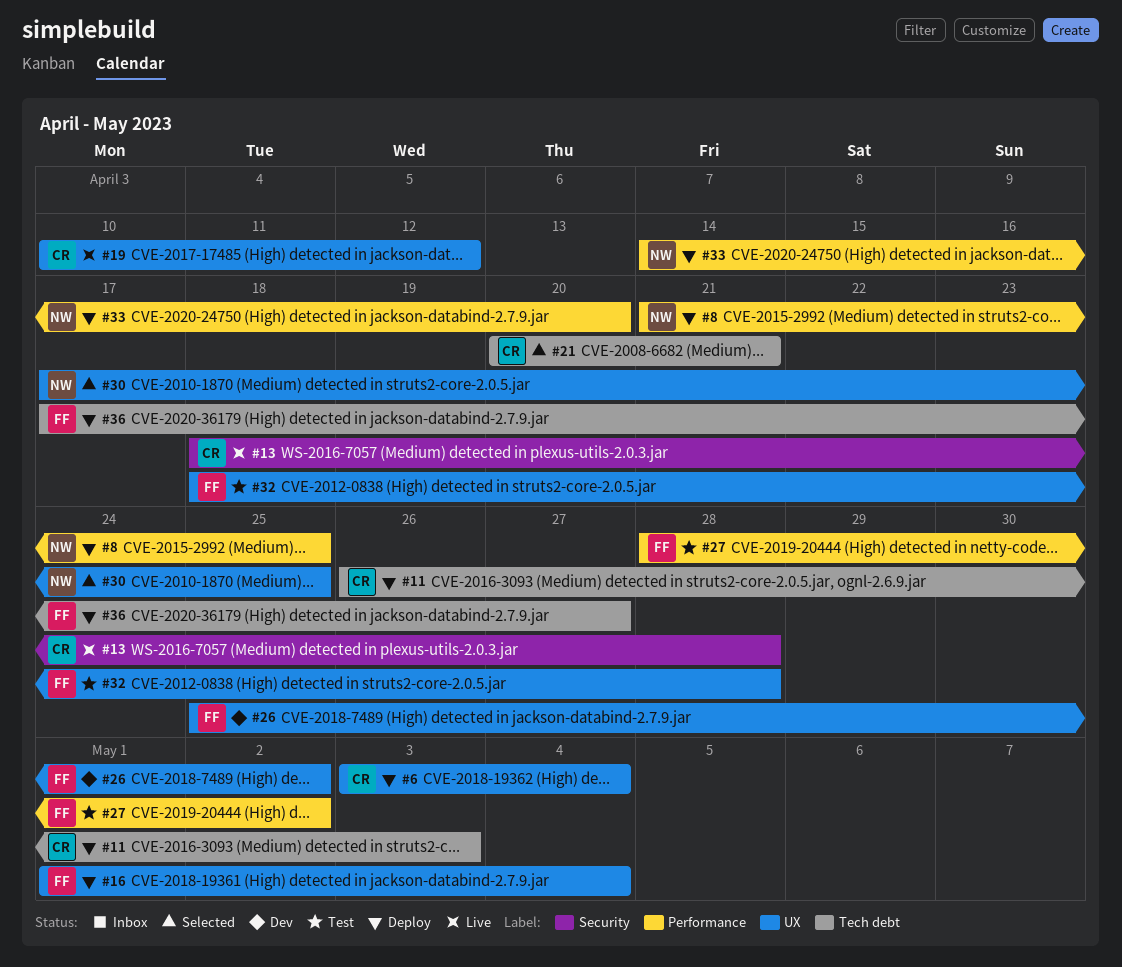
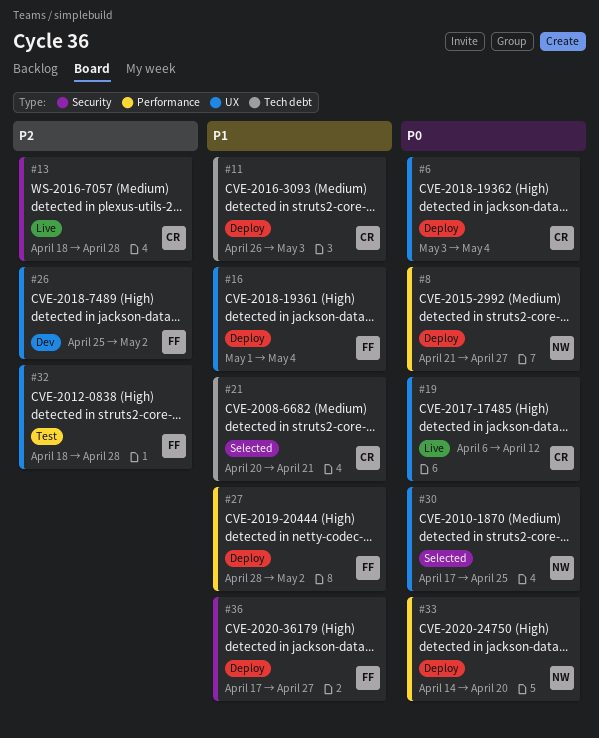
#8, due: Apr 25 -> Apr 27
#19, start: Apr 10 -> Apr 6
#27, status: Test -> Deploy
#36, label: Tech debt -> Security

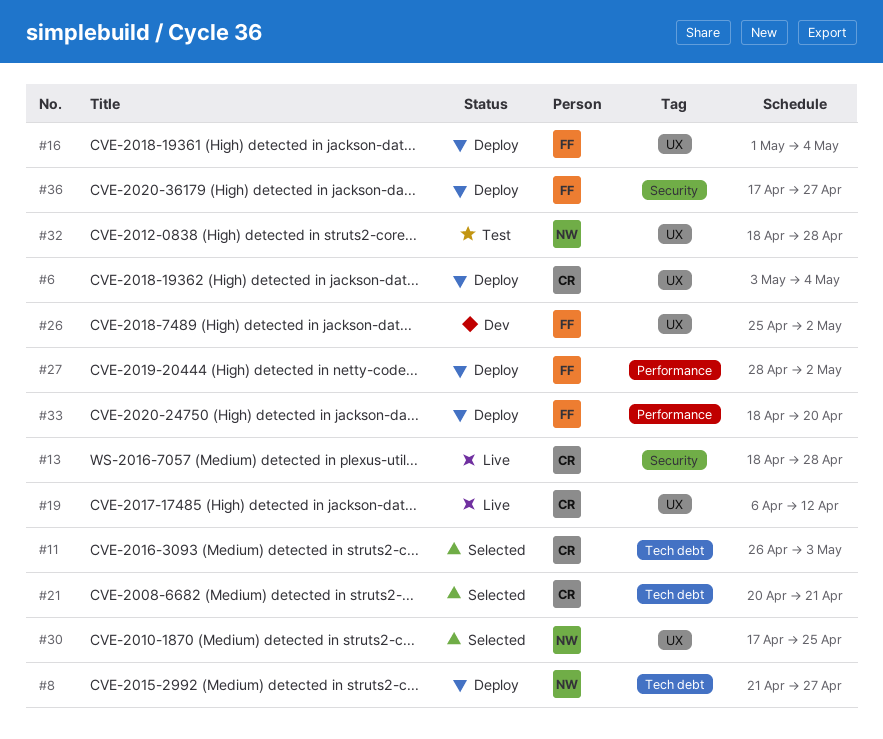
#8, label: Performance -> Tech debt
#11, status: Deploy -> Selected
#32, owner: FF -> NW
#33, owner: NW -> FF
#33, start: Apr 14 -> Apr 18

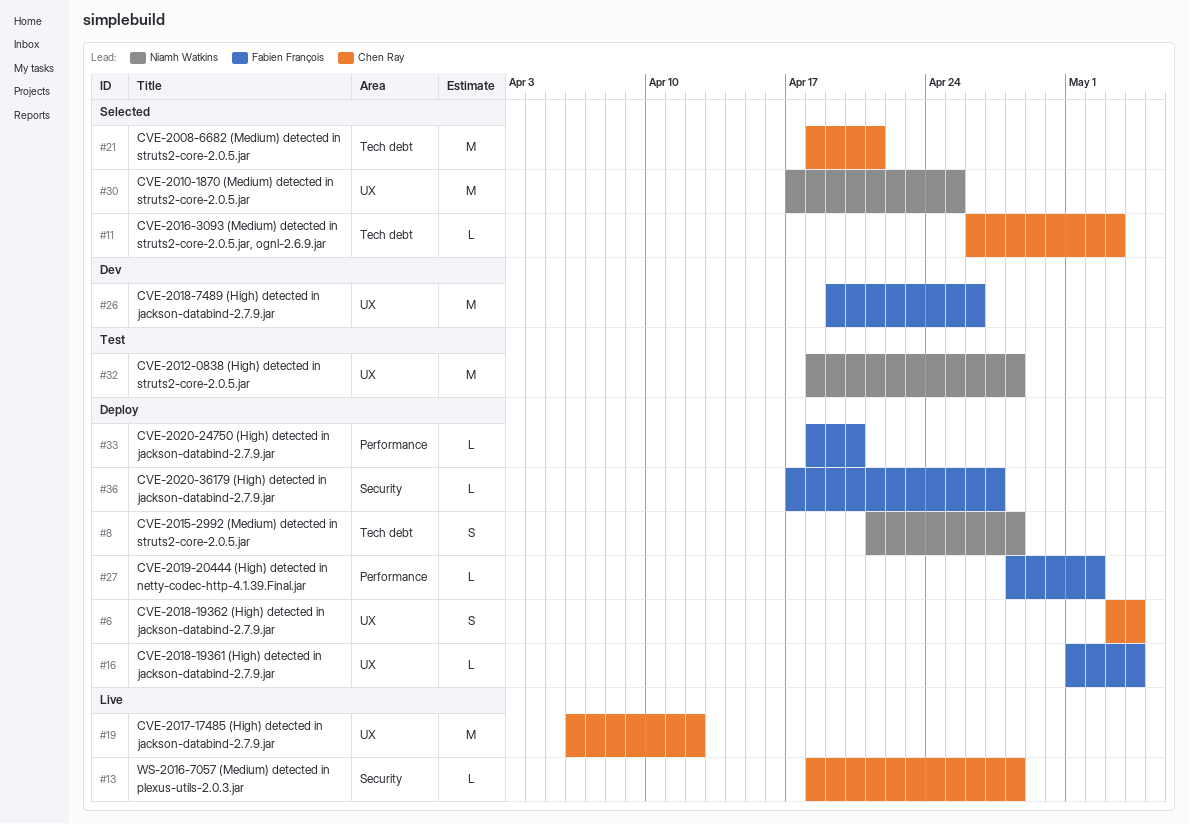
#8, due: Apr 27 -> Apr 28
#21, start: Apr 20 -> Apr 18
#26, start: Apr 25 -> Apr 19
#26, due: May 2 -> Apr 26

